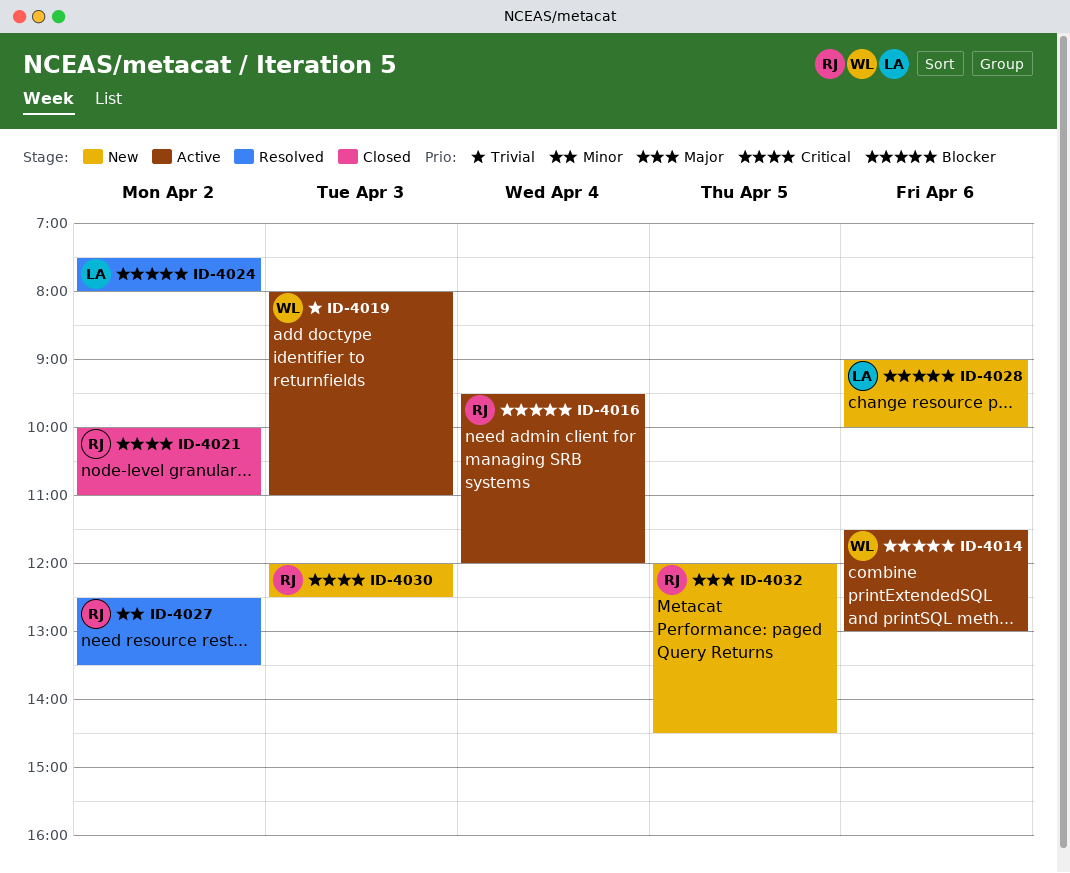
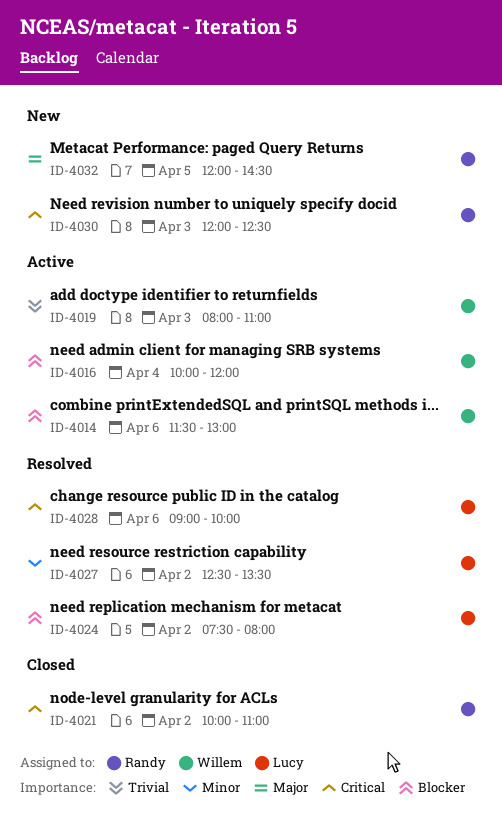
ID-4016, owner: Randy -> Willem
ID-4016, begins: 09:30 -> 10:00
ID-4027, owner: Randy -> Lucy
ID-4028, status: New -> Resolved
ID-4028, priority: Blocker -> Critical

